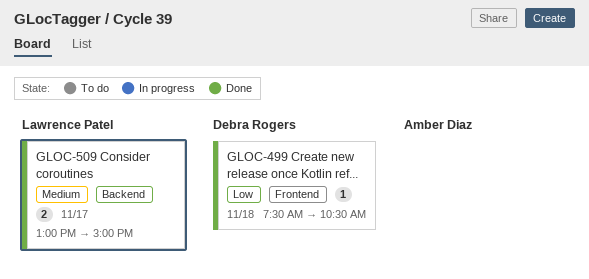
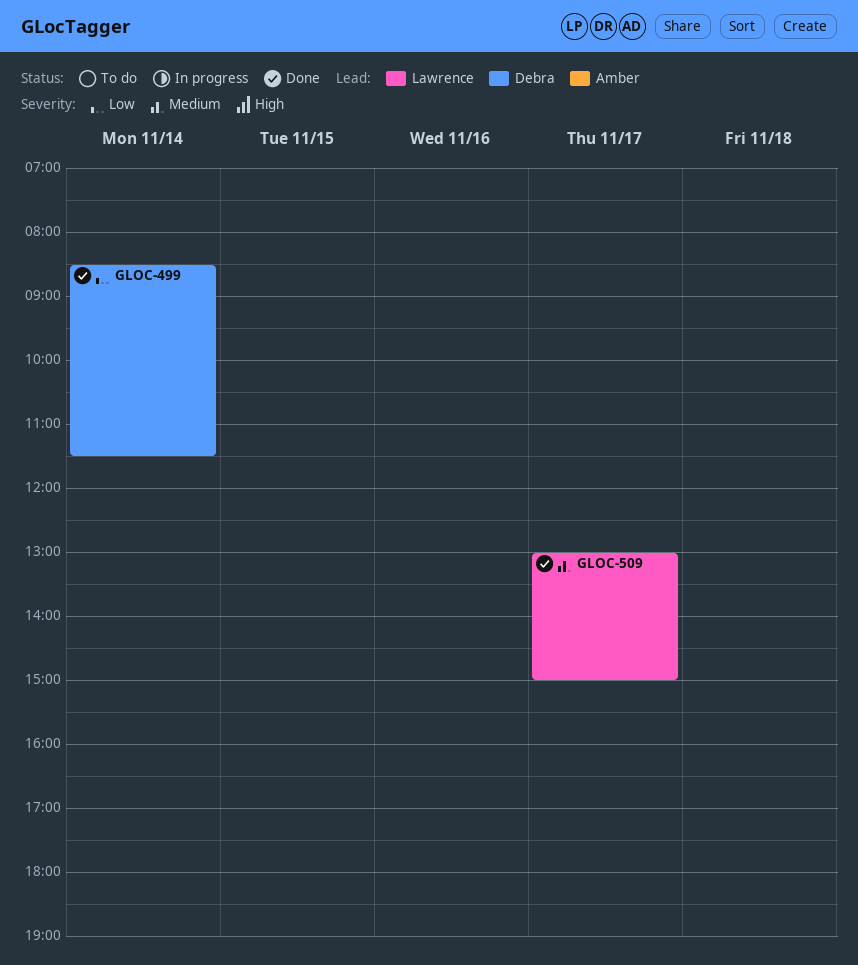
GLOC-499, day: Nov 18 -> Nov 14
GLOC-499, begins: 07:30 -> 08:30
GLOC-499, ends: 10:30 -> 11:30

